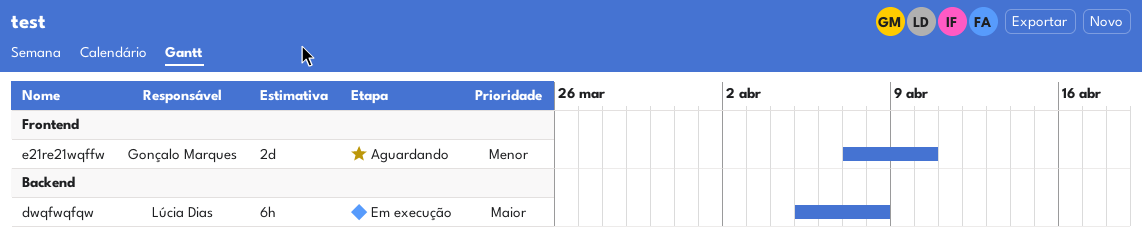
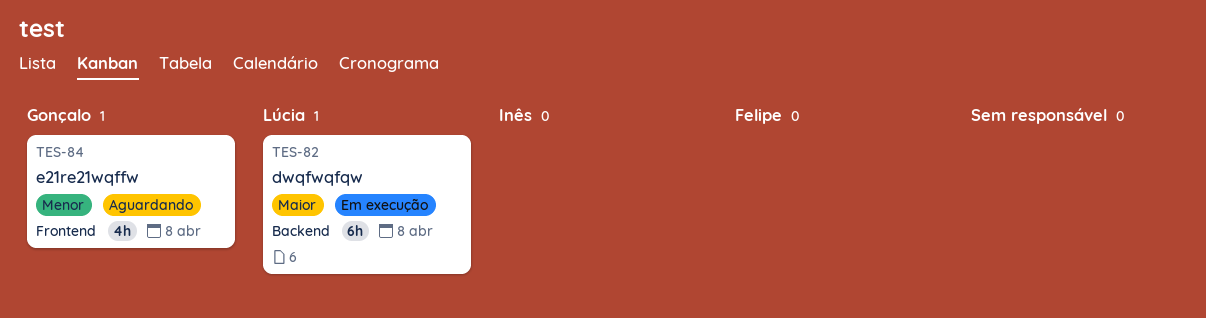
e21re21wqffw, estimate: 2d -> 4h
e21re21wqffw, due: Apr 10 -> Apr 8

